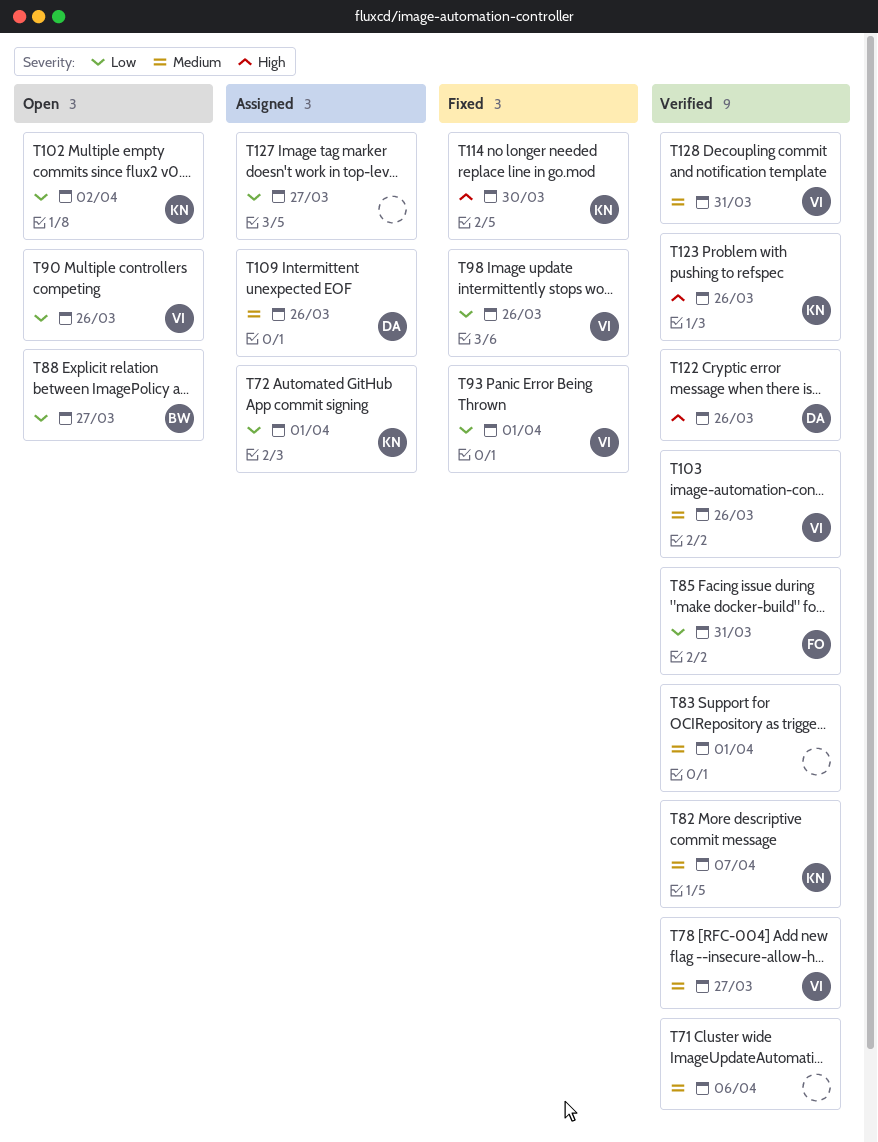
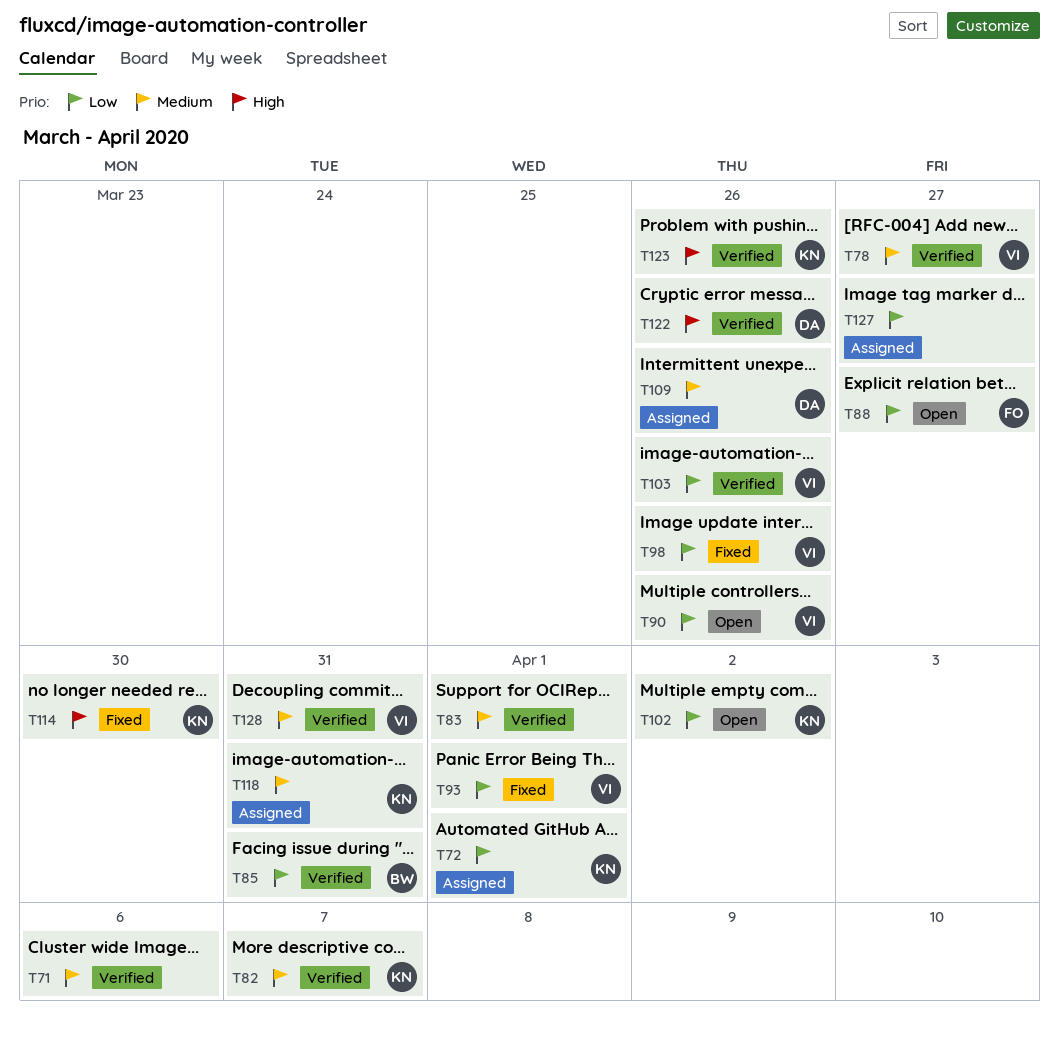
T85, owner: FO -> BW
T88, owner: BW -> FO
T103, priority: Medium -> Low
T118: none -> present

